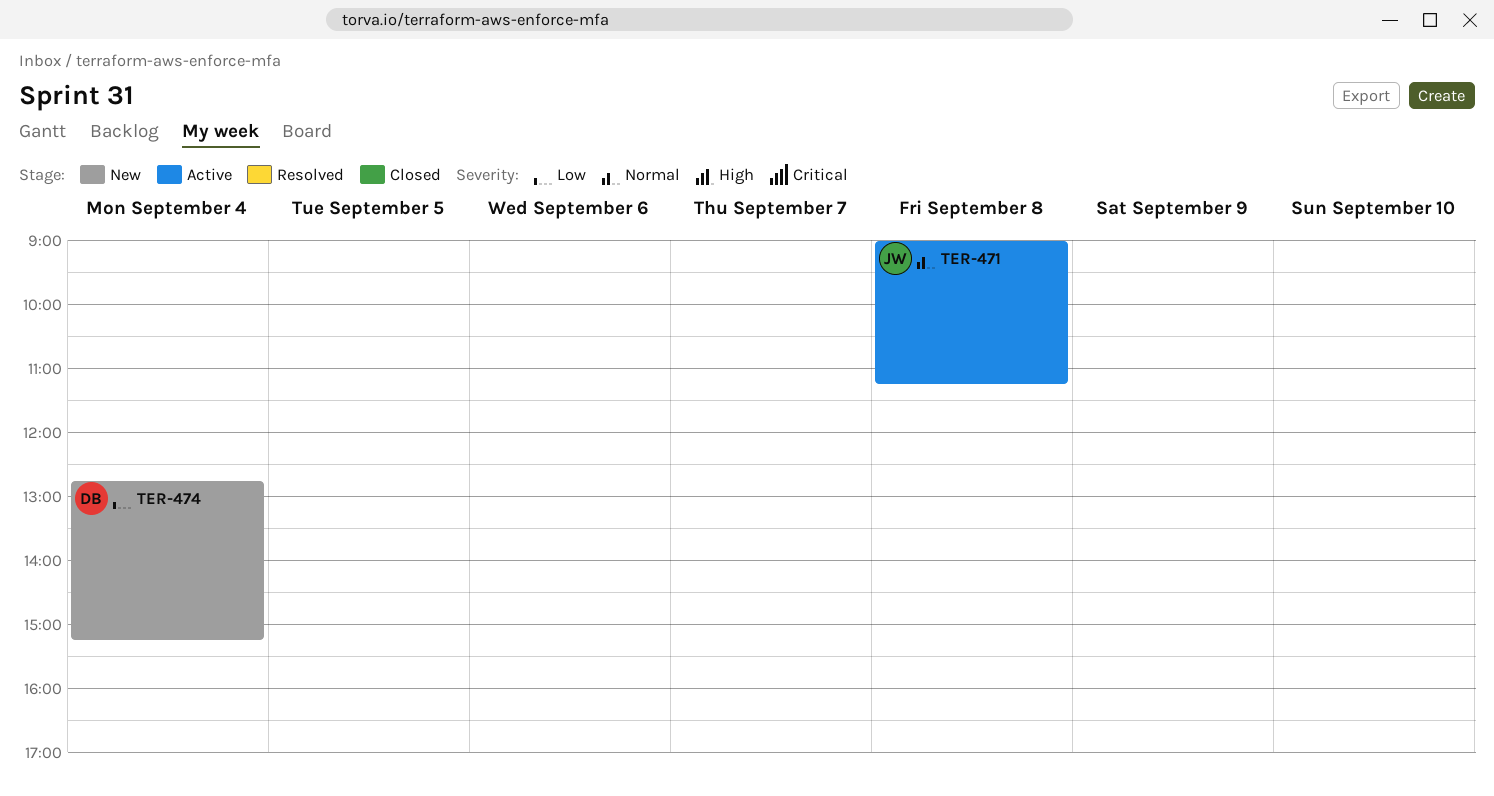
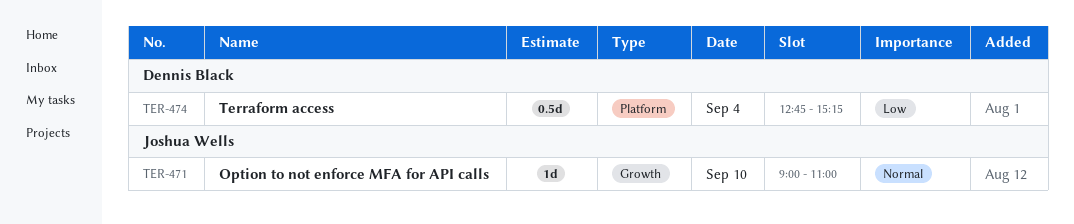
TER-471, day: Sep 8 -> Sep 10
TER-471, ends: 11:15 -> 11:00

